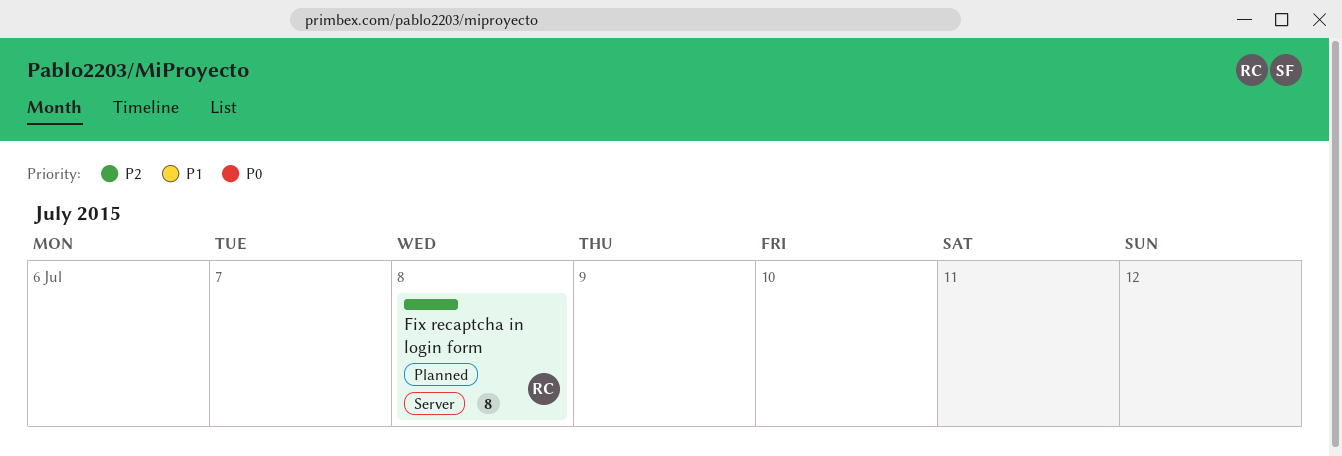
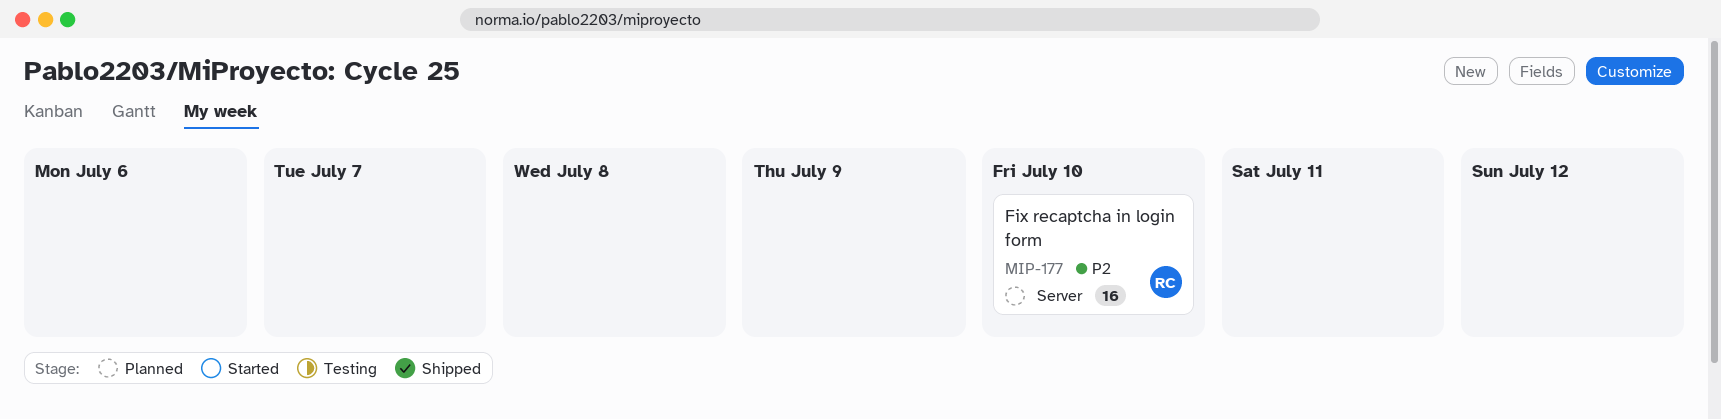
Fix recaptcha in login form, estimate: 8 -> 16
Fix recaptcha in login form, due: Jul 8 -> Jul 10

